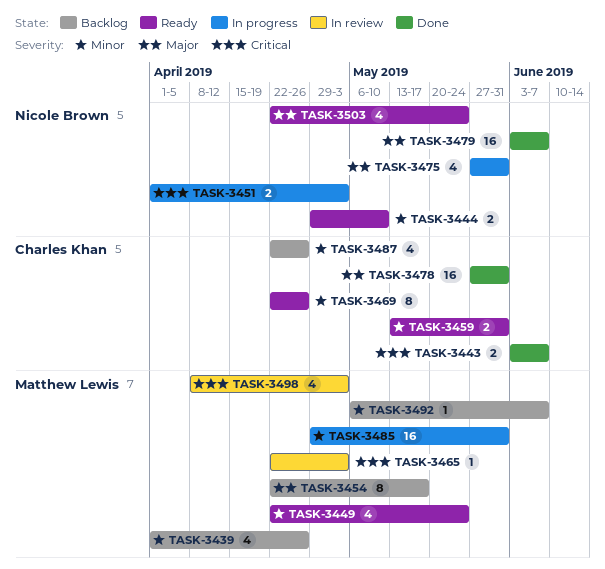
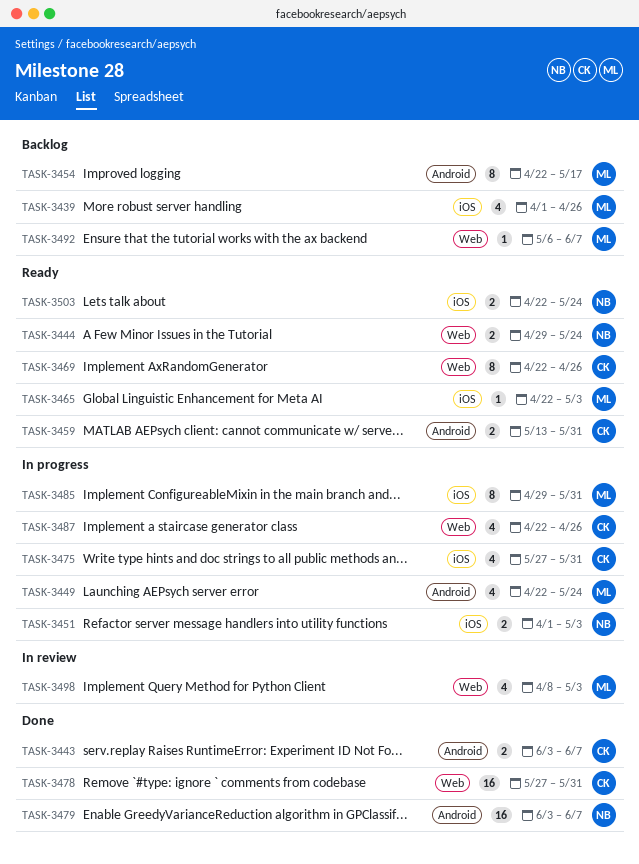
TASK-3444, due: May 10 -> May 24
TASK-3449, status: Ready -> In progress
TASK-3465, status: In review -> Ready
TASK-3475, owner: Nicole Brown -> Charles Khan
TASK-3485, estimate: 16 -> 8
TASK-3487, status: Backlog -> In progress
TASK-3503, estimate: 4 -> 2

